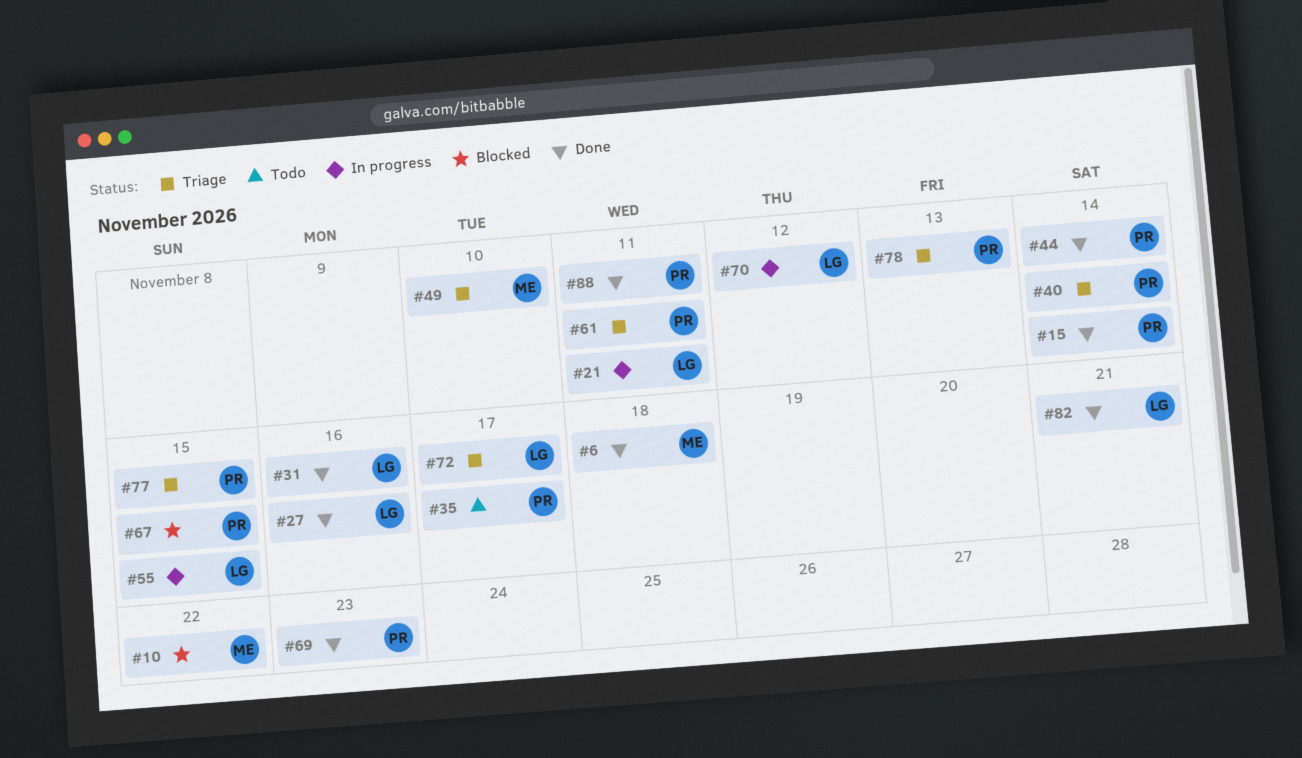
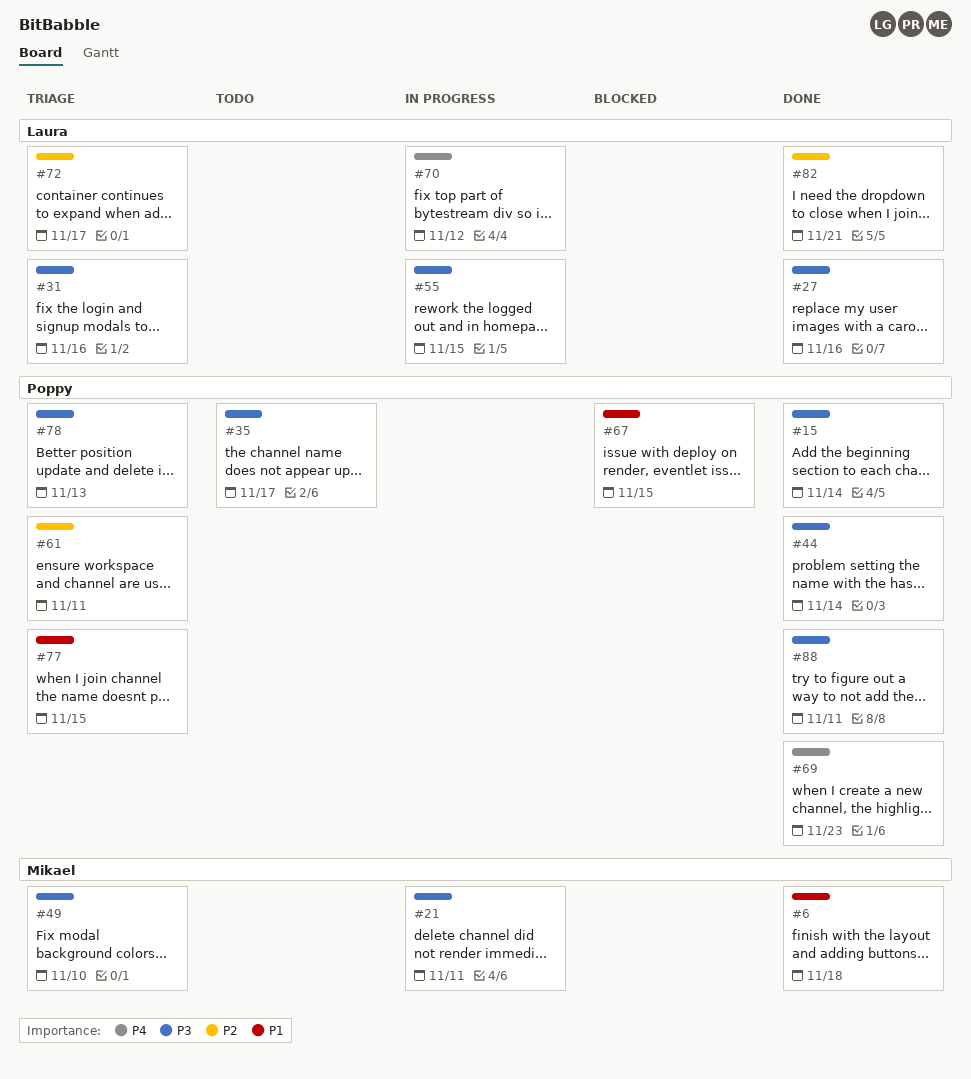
#10: present -> none
#21, owner: Laura -> Mikael
#31, status: Done -> Triage
#40: present -> none

